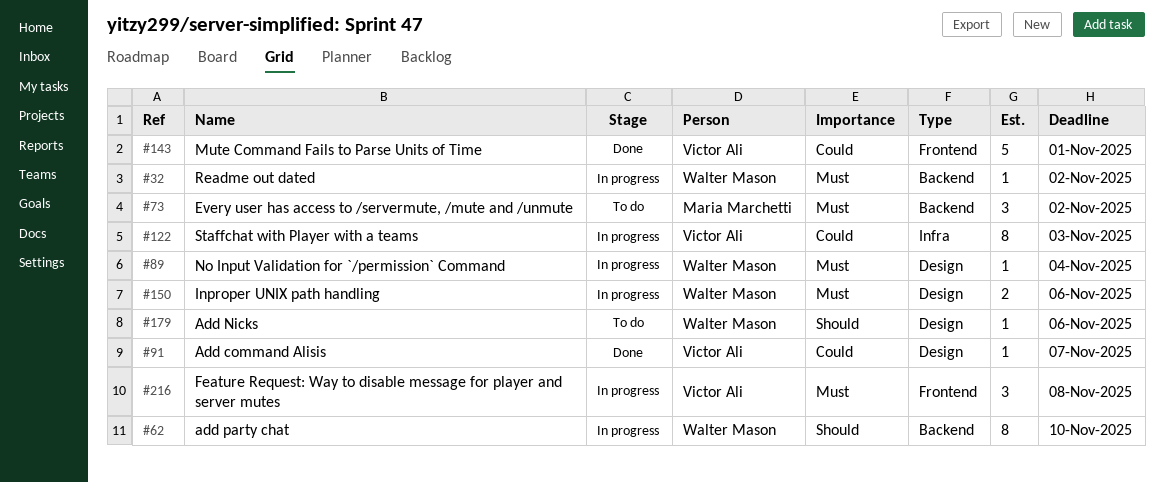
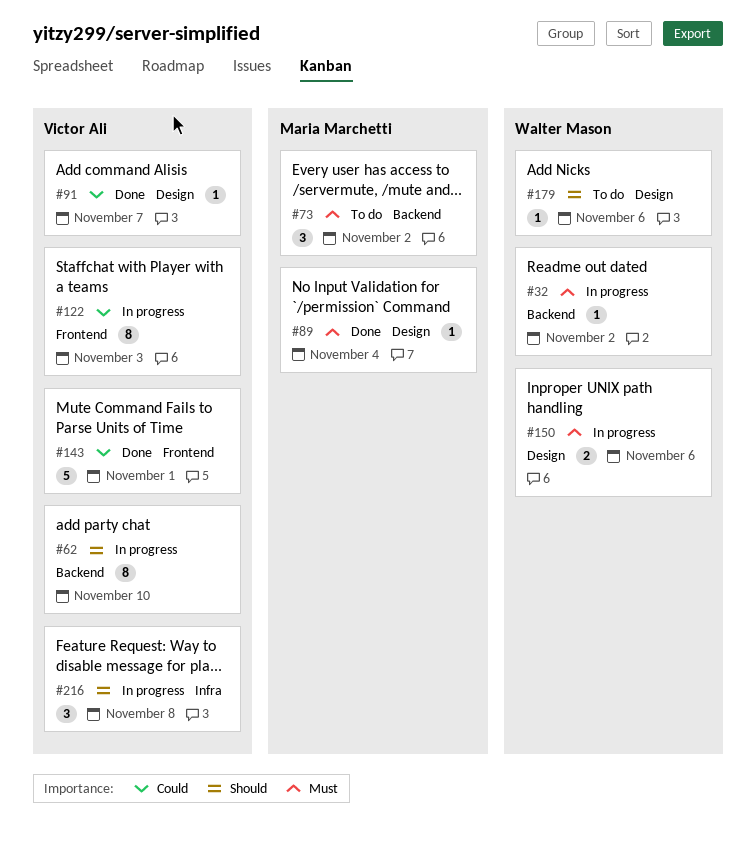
#62, owner: Walter Mason -> Victor Ali
#89, status: In progress -> Done
#89, owner: Walter Mason -> Maria Marchetti
#122, label: Infra -> Frontend
#216, priority: Must -> Should
#216, label: Frontend -> Infra

